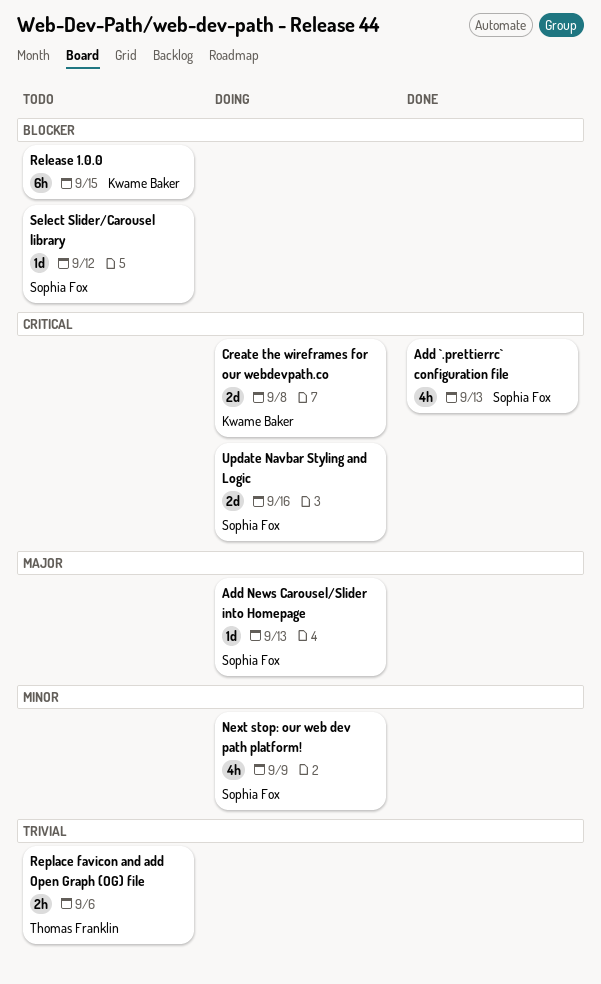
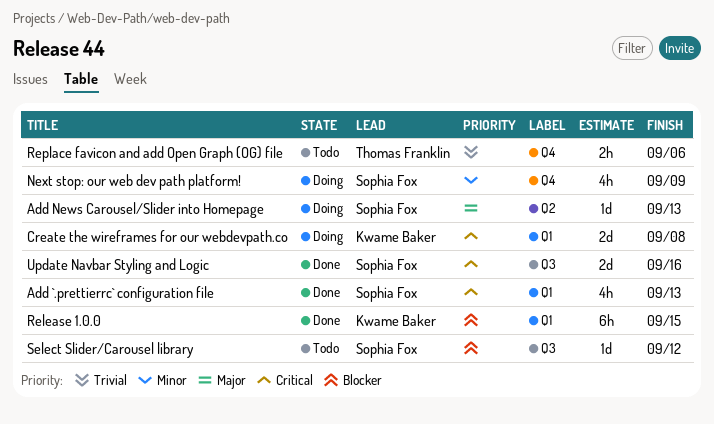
Release 1.0.0, status: Todo -> Done
Update Navbar Styling and Logic, status: Doing -> Done

